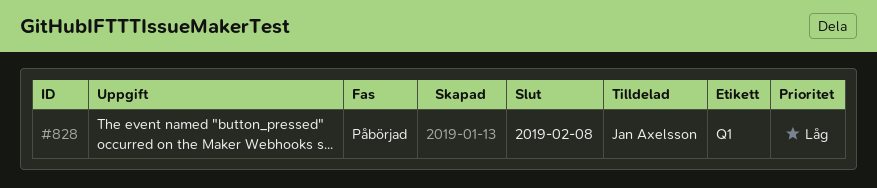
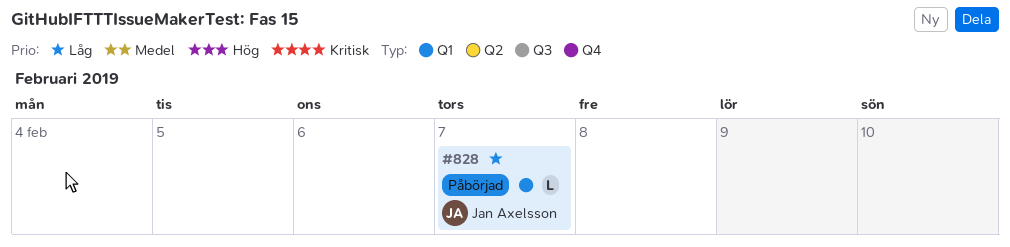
#828, due: Feb 8 -> Feb 7

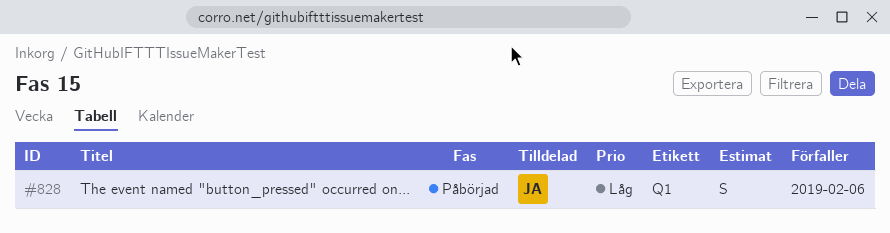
#828, estimate: L -> S
#828, due: Feb 7 -> Feb 6

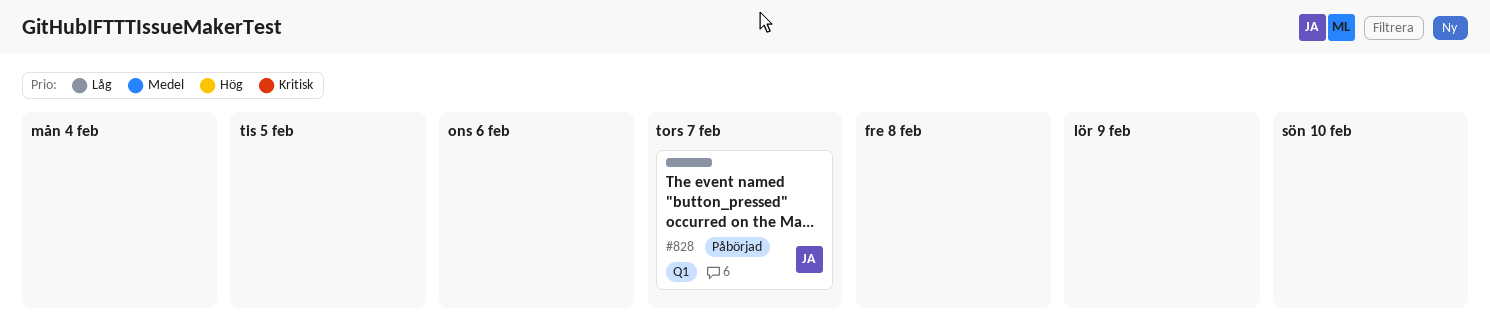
#828, due: Feb 6 -> Feb 7

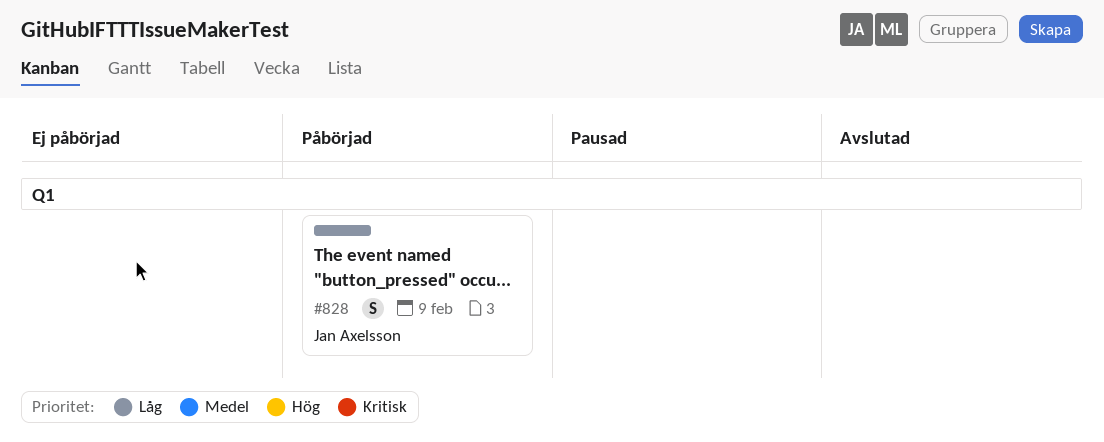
#828, due: Feb 7 -> Feb 9

